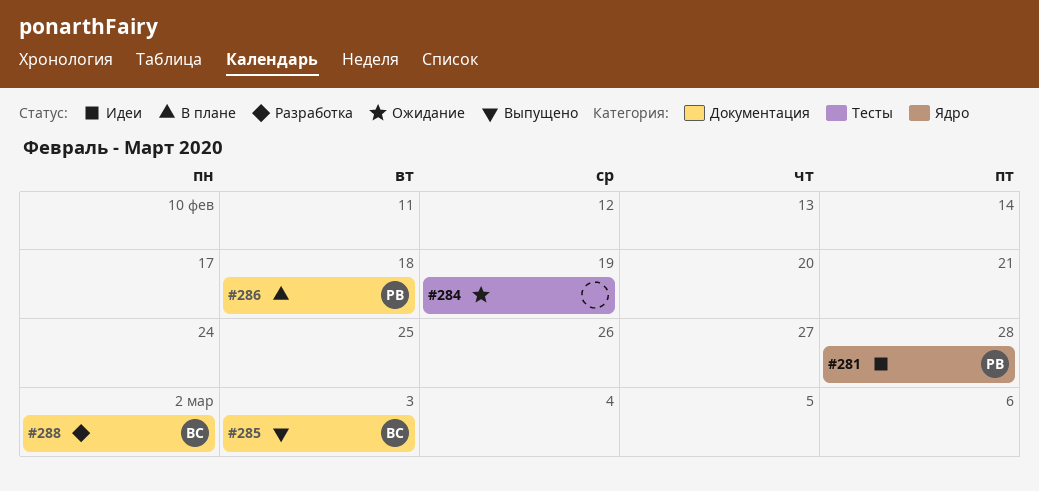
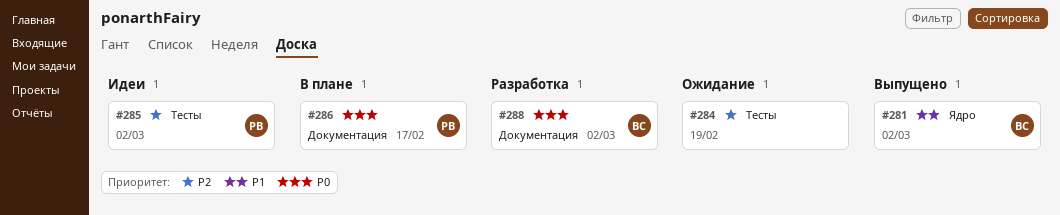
#281, status: Идеи -> Выпущено
#281, owner: РВ -> ВС
#281, due: Feb 28 -> Mar 2
#285, status: Выпущено -> Идеи
#285, owner: ВС -> РВ
#285, label: Документация -> Тесты
#285, due: Mar 3 -> Mar 2
#286, due: Feb 18 -> Feb 17

